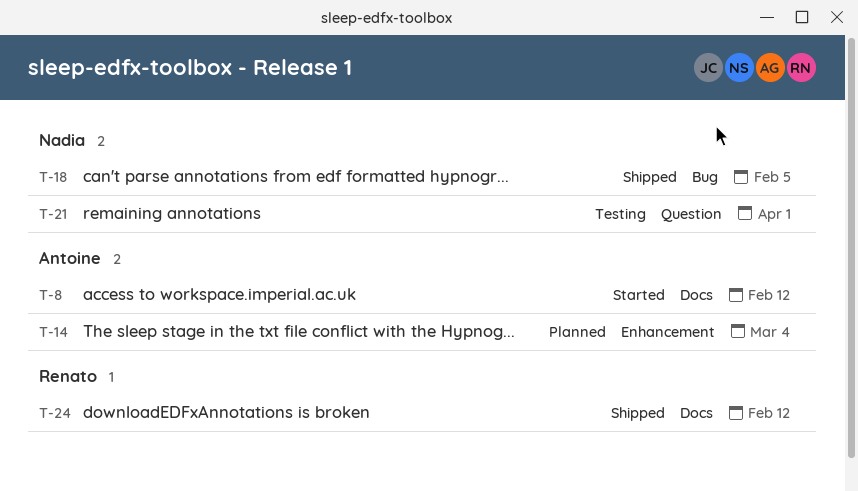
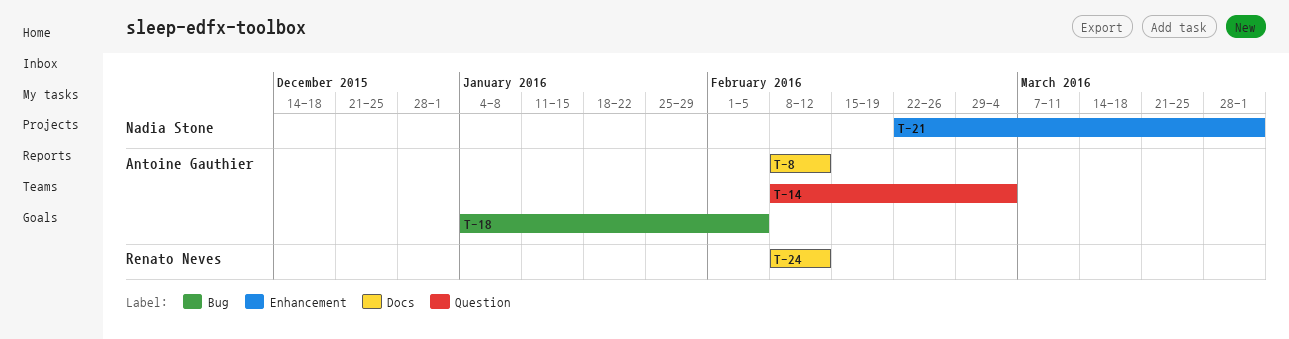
T-14, label: Enhancement -> Question
T-18, owner: Nadia Stone -> Antoine Gauthier
T-21, label: Question -> Enhancement

